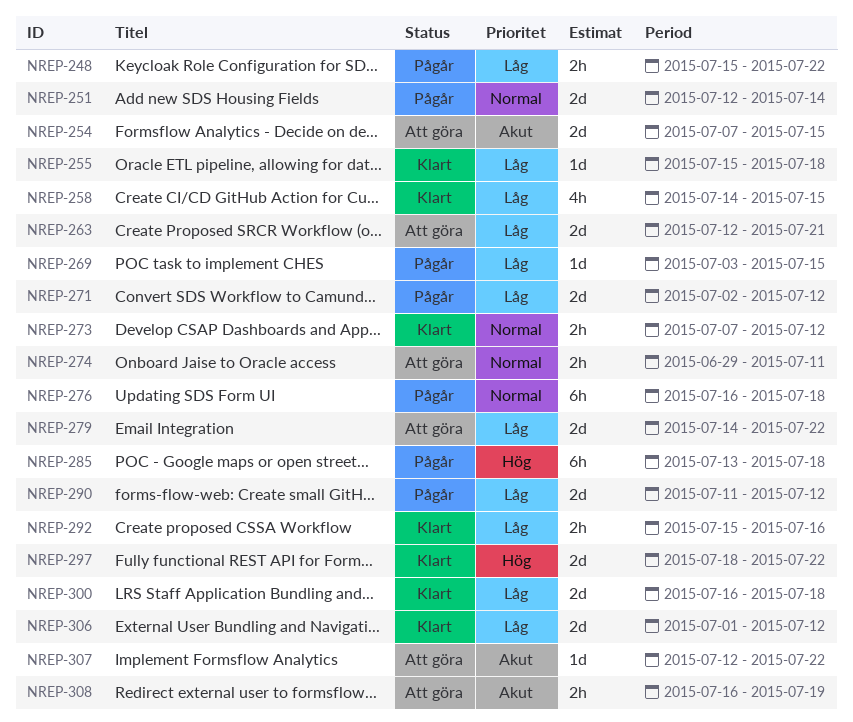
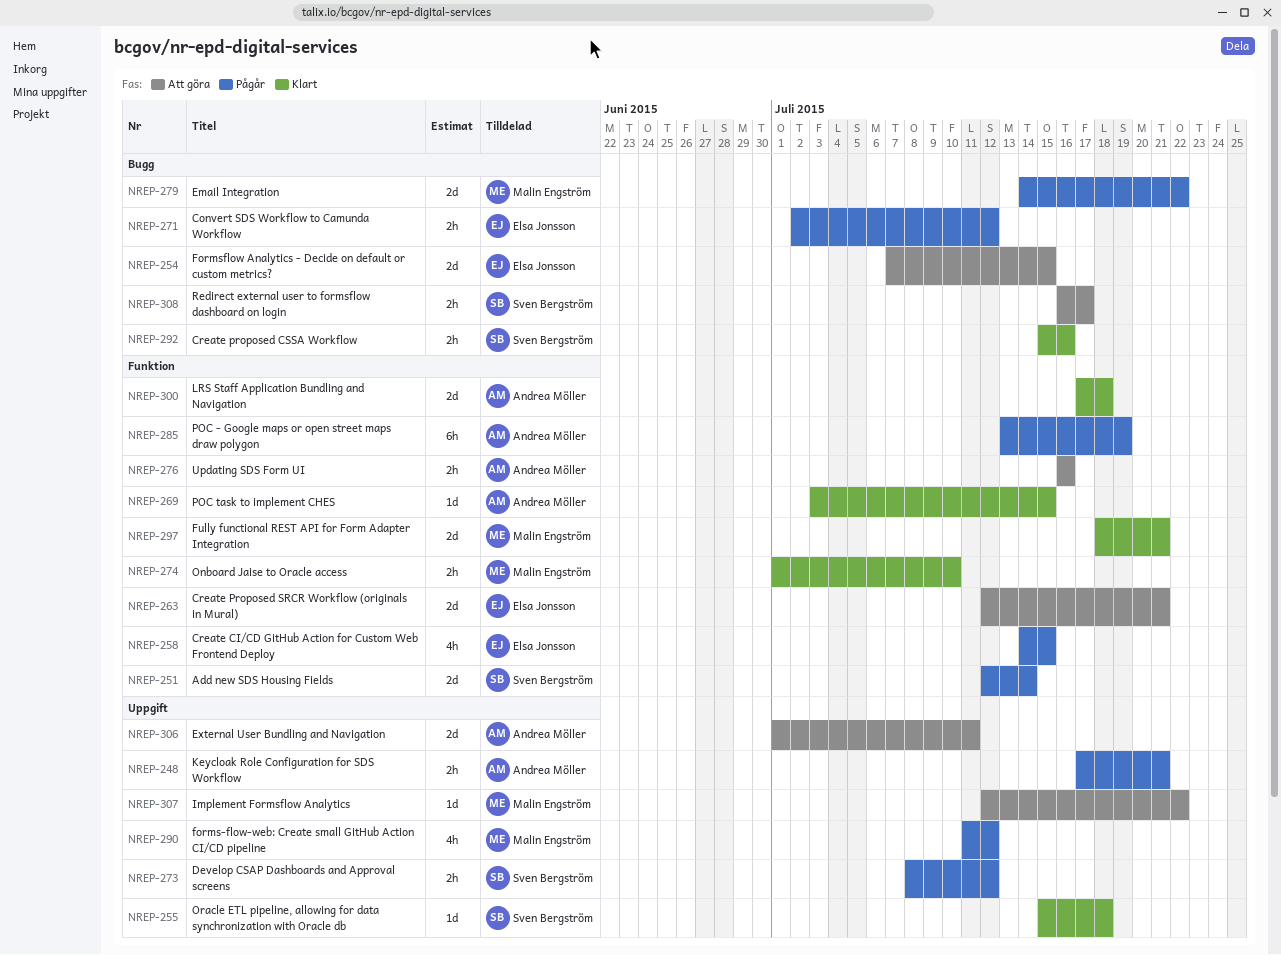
NREP-248, start: Jul 15 -> Jul 17
NREP-248, due: Jul 22 -> Jul 21
NREP-258, status: Klart -> Pågår
NREP-269, status: Pågår -> Klart
NREP-271, estimate: 2d -> 2h
NREP-273, status: Klart -> Pågår
NREP-273, start: Jul 7 -> Jul 8
NREP-274, status: Att göra -> Klart
NREP-274, start: Jun 29 -> Jul 1
NREP-274, due: Jul 11 -> Jul 10
NREP-276, status: Pågår -> Att göra
NREP-276, estimate: 6h -> 2h
NREP-276, due: Jul 18 -> Jul 16
NREP-279, status: Att göra -> Pågår
NREP-285, due: Jul 18 -> Jul 19
NREP-290, estimate: 2d -> 4h
NREP-297, due: Jul 22 -> Jul 21
NREP-300, start: Jul 16 -> Jul 17
NREP-306, status: Klart -> Att göra
NREP-306, due: Jul 12 -> Jul 11
NREP-308, due: Jul 19 -> Jul 17

